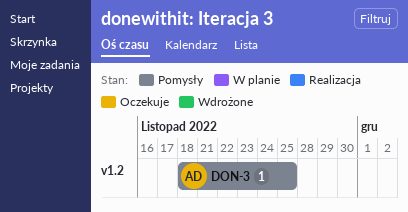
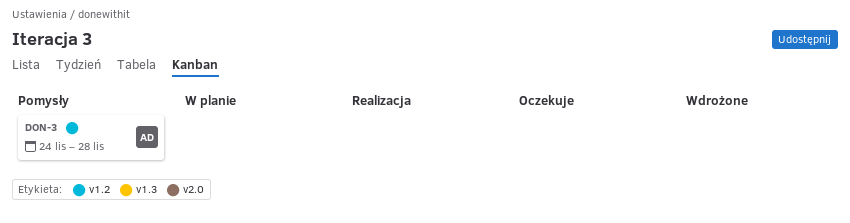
DON-3, start: Nov 18 -> Nov 24
DON-3, due: Nov 25 -> Nov 28

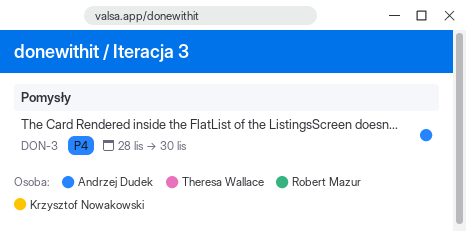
DON-3, start: Nov 24 -> Nov 28
DON-3, due: Nov 28 -> Nov 30

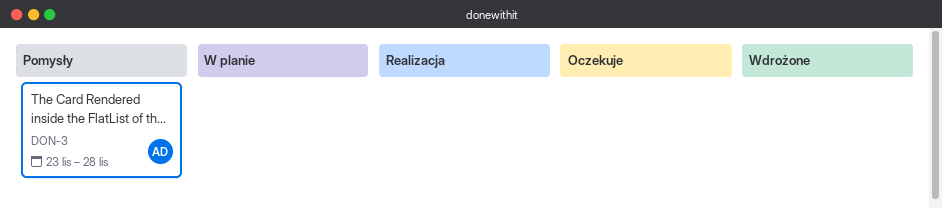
DON-3, start: Nov 28 -> Nov 23
DON-3, due: Nov 30 -> Nov 28

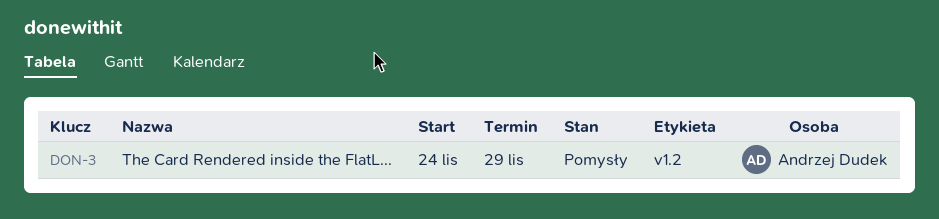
DON-3, start: Nov 23 -> Nov 24
DON-3, due: Nov 28 -> Nov 29

